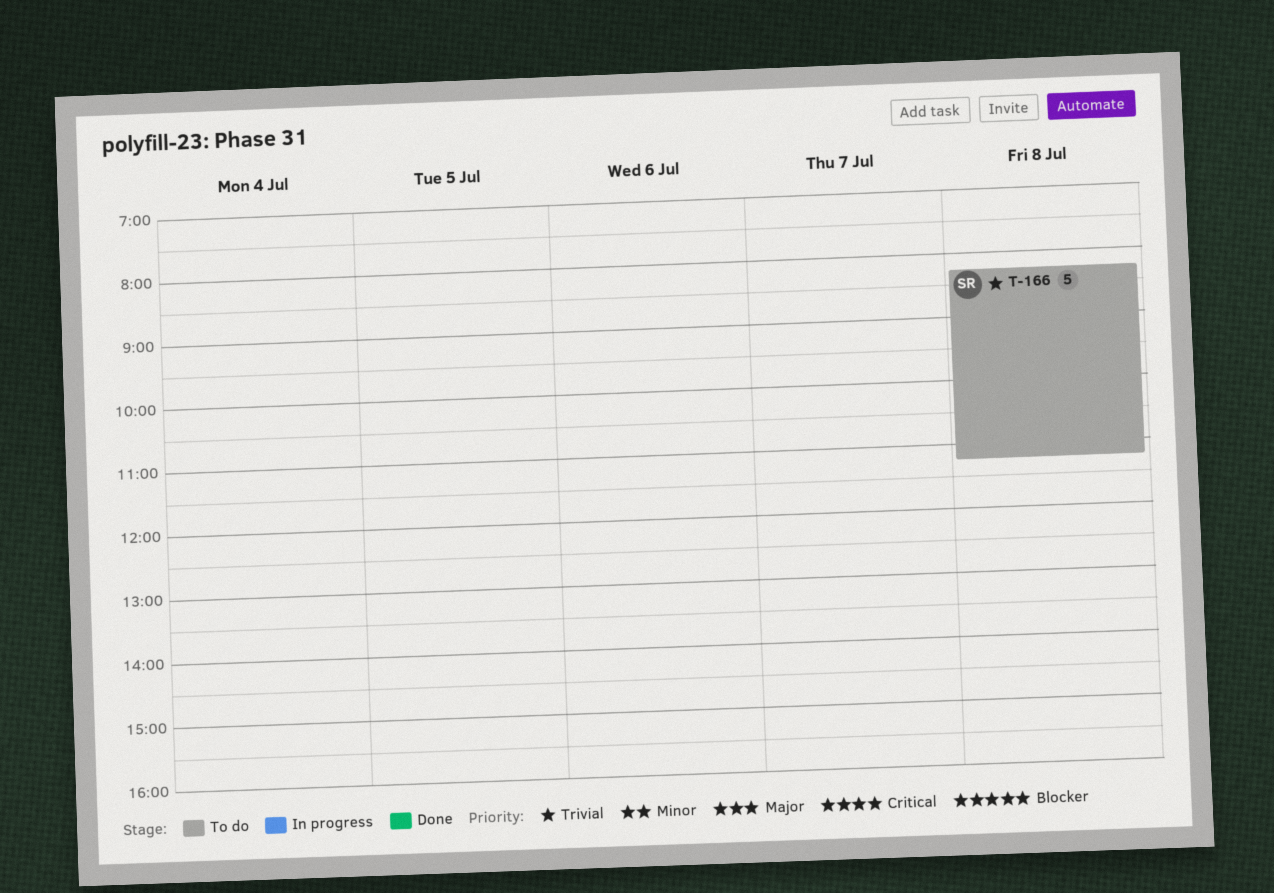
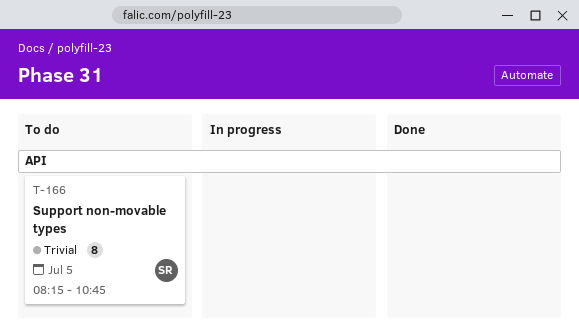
T-166, estimate: 5 -> 8
T-166, day: Jul 8 -> Jul 5
T-166, ends: 11:15 -> 10:45

